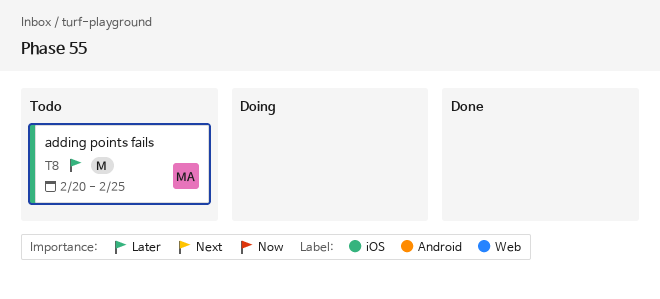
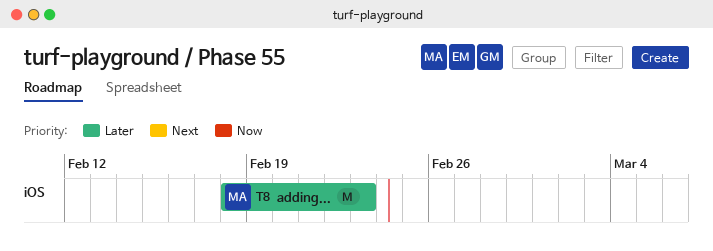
T8, start: Feb 20 -> Feb 18
T8, due: Feb 25 -> Feb 23

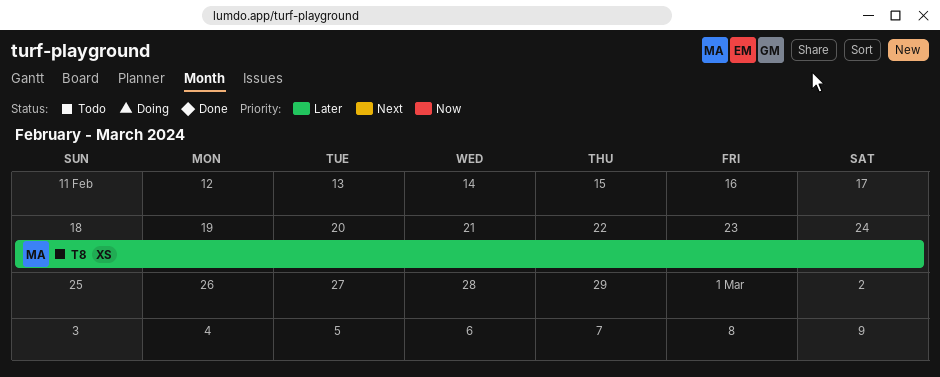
T8, estimate: M -> XS
T8, due: Feb 23 -> Feb 24

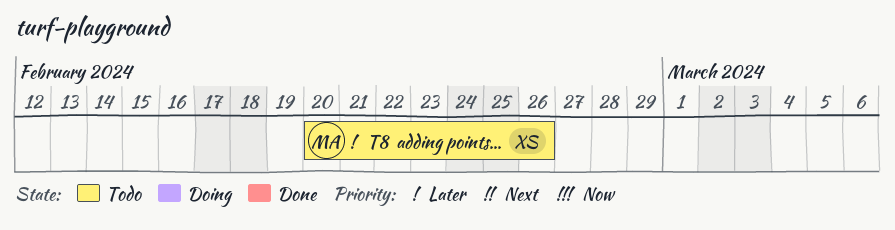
T8, start: Feb 18 -> Feb 20
T8, due: Feb 24 -> Feb 26

